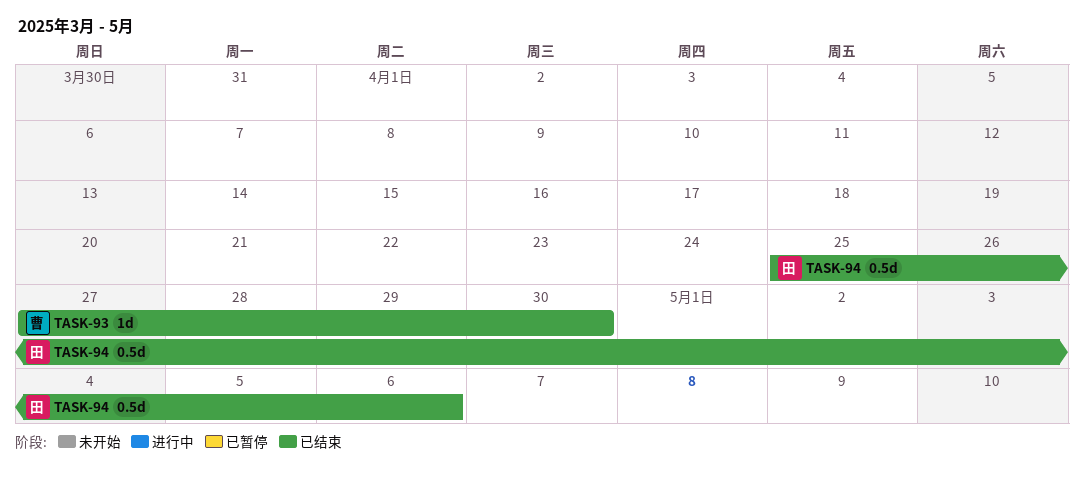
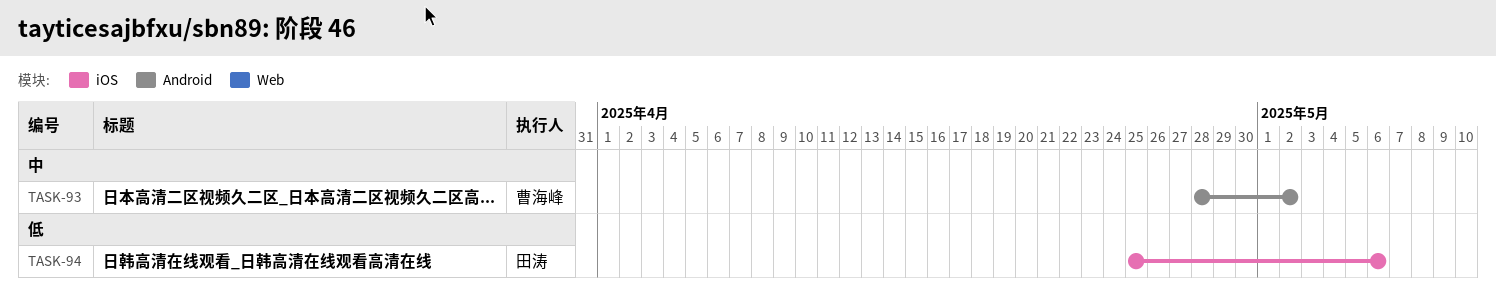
TASK-93, start: Apr 27 -> Apr 28
TASK-93, due: Apr 30 -> May 2

